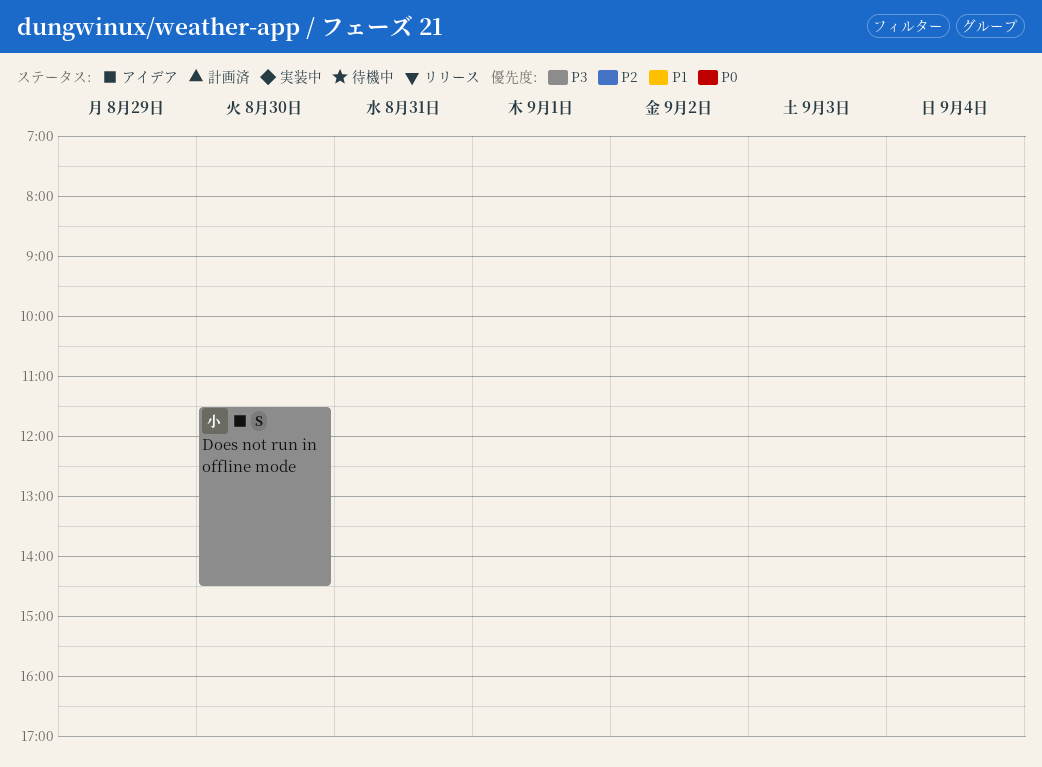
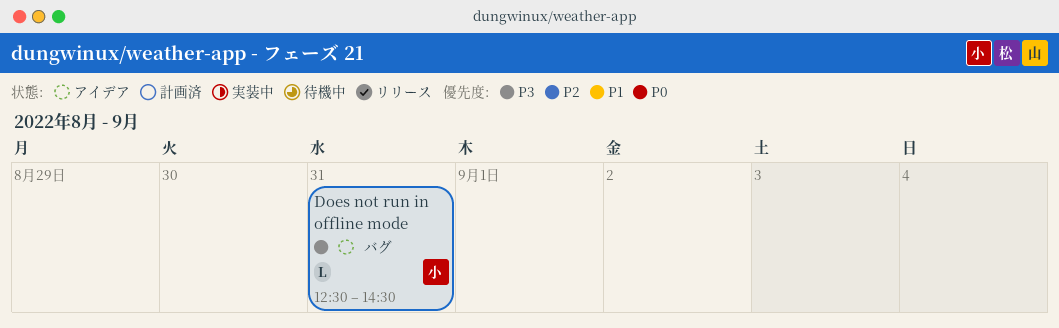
Does not run in offline mode, estimate: S -> L
Does not run in offline mode, day: Aug 30 -> Aug 31
Does not run in offline mode, begins: 11:30 -> 12:30

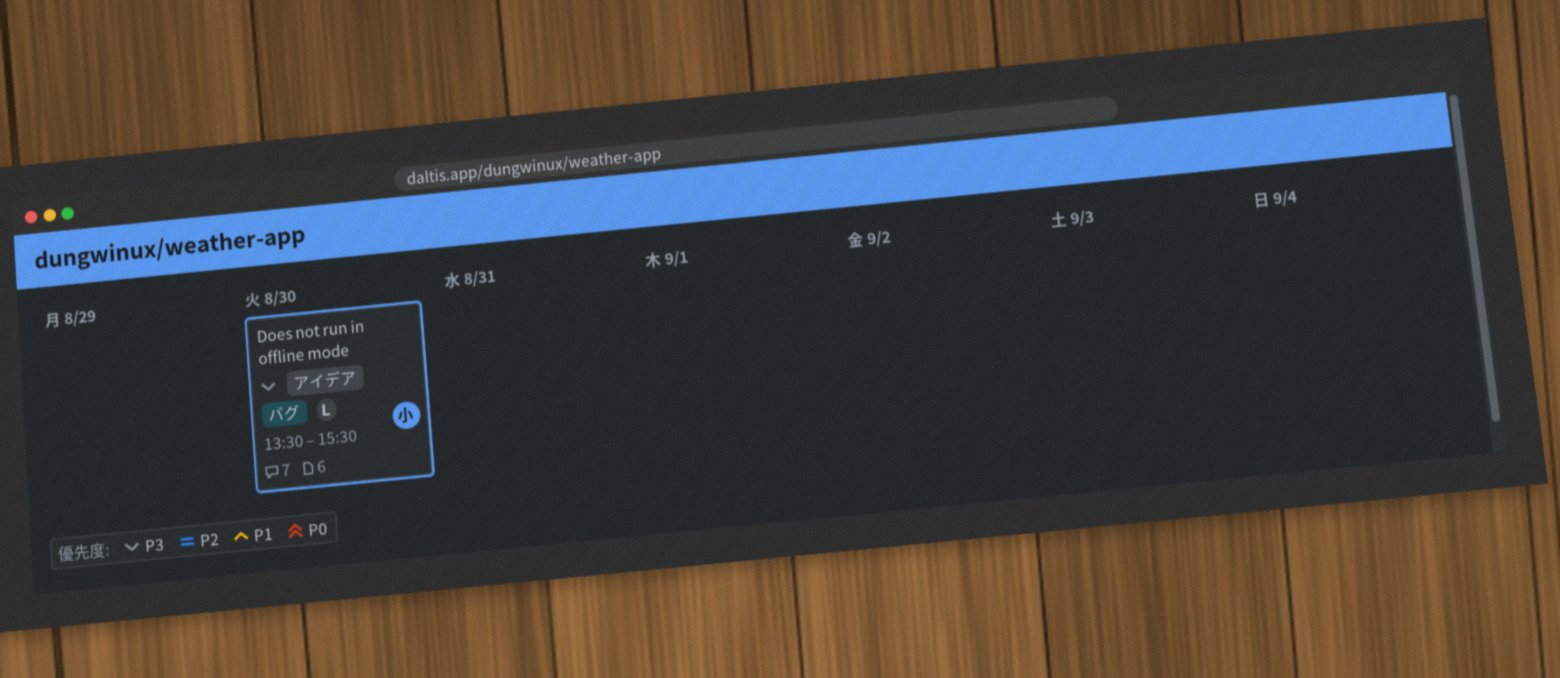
Does not run in offline mode, day: Aug 31 -> Aug 30
Does not run in offline mode, begins: 12:30 -> 13:30
Does not run in offline mode, ends: 14:30 -> 15:30

